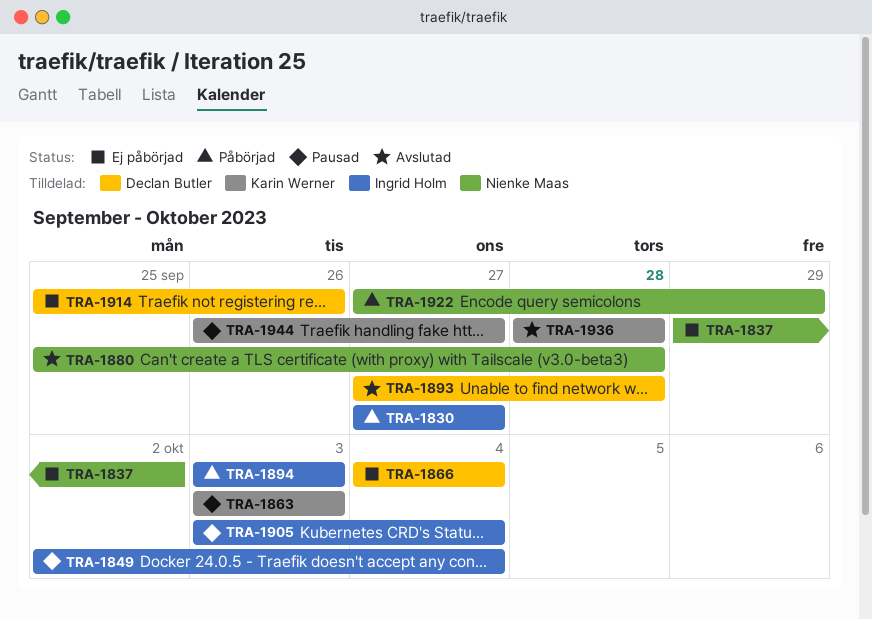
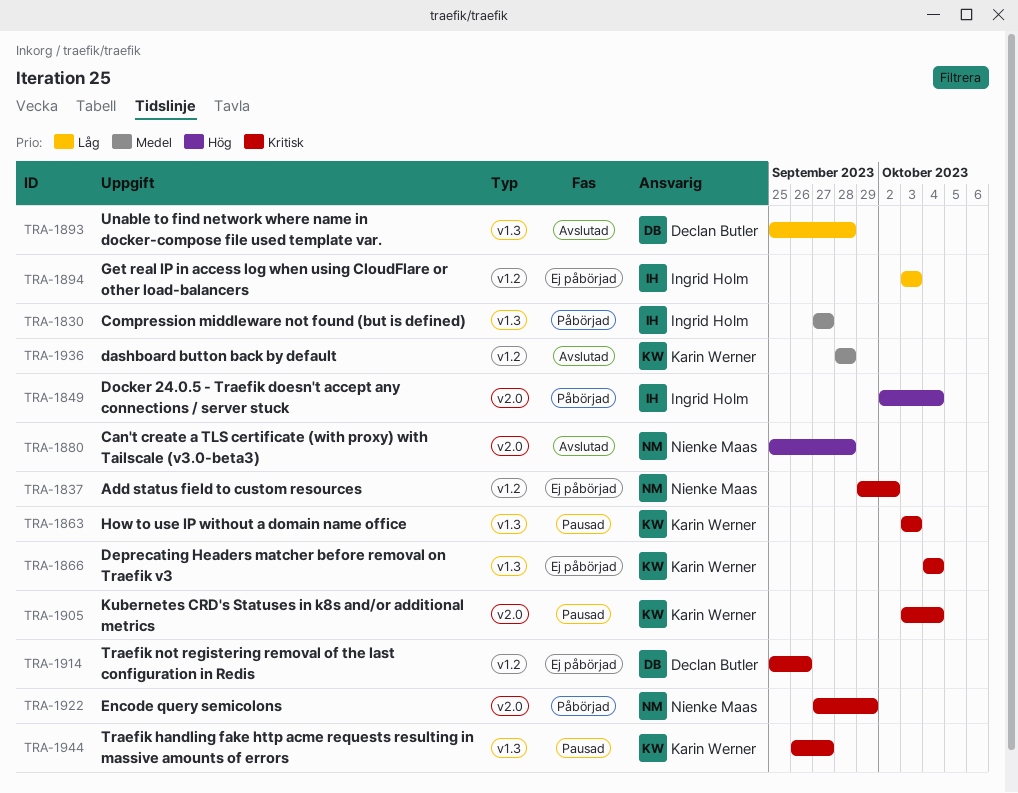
TRA-1849, status: Pausad -> Påbörjad
TRA-1866, owner: Declan Butler -> Karin Werner
TRA-1893, start: Sep 27 -> Sep 25
TRA-1894, status: Påbörjad -> Ej påbörjad
TRA-1905, owner: Ingrid Holm -> Karin Werner

